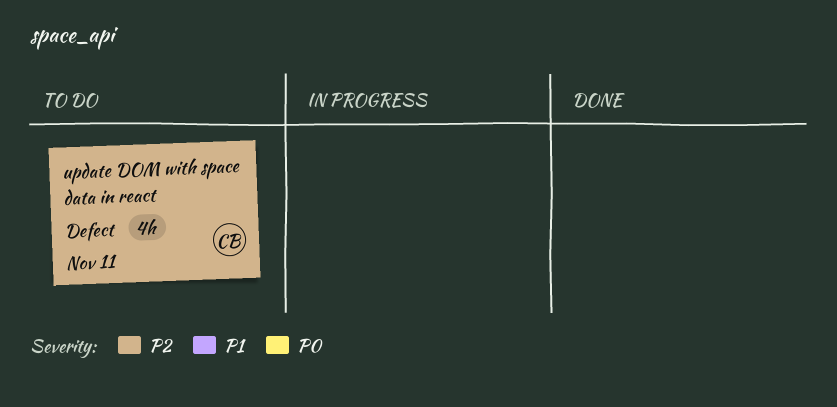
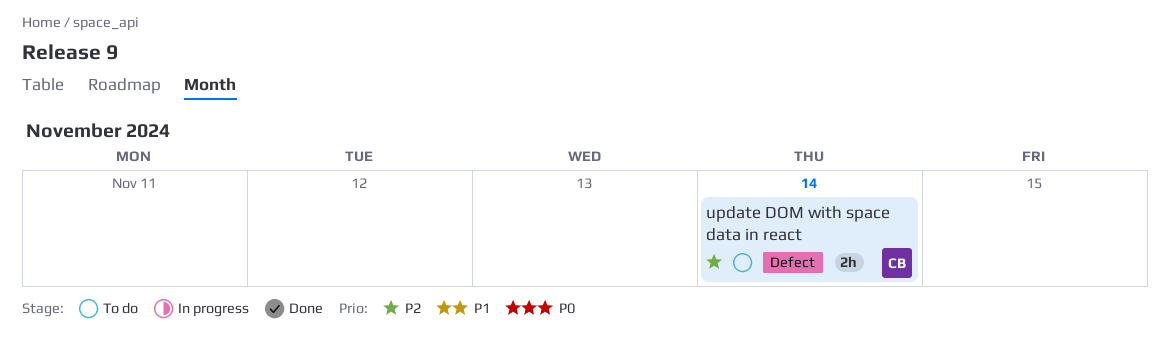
update DOM with space data in react, estimate: 4h -> 2h
update DOM with space data in react, due: Nov 11 -> Nov 14

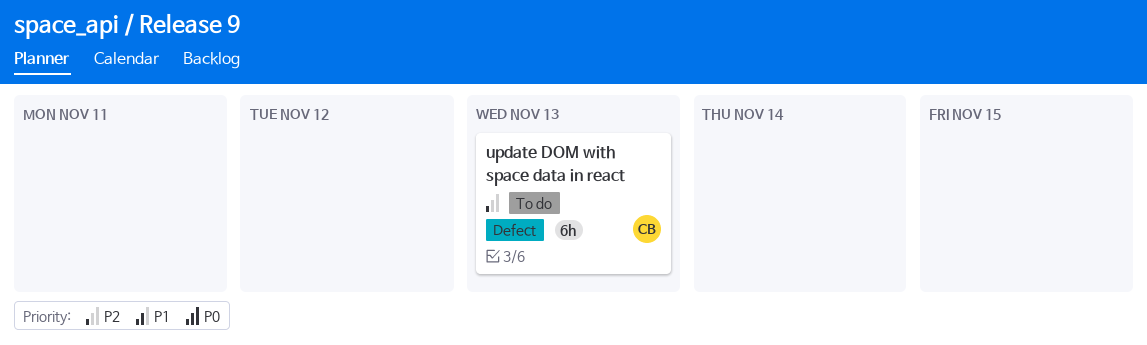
update DOM with space data in react, estimate: 2h -> 6h
update DOM with space data in react, due: Nov 14 -> Nov 13

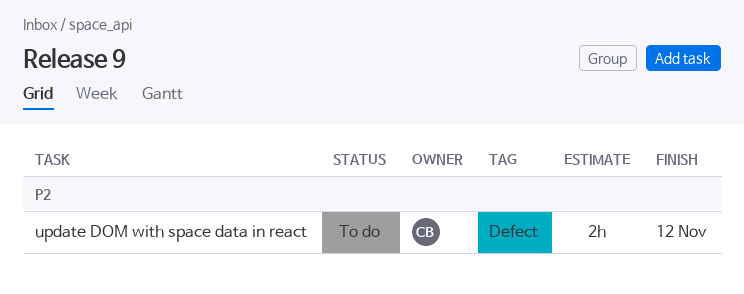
update DOM with space data in react, estimate: 6h -> 2h
update DOM with space data in react, due: Nov 13 -> Nov 12

